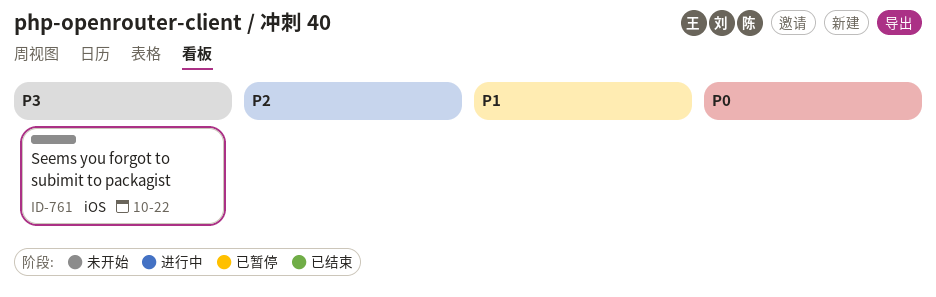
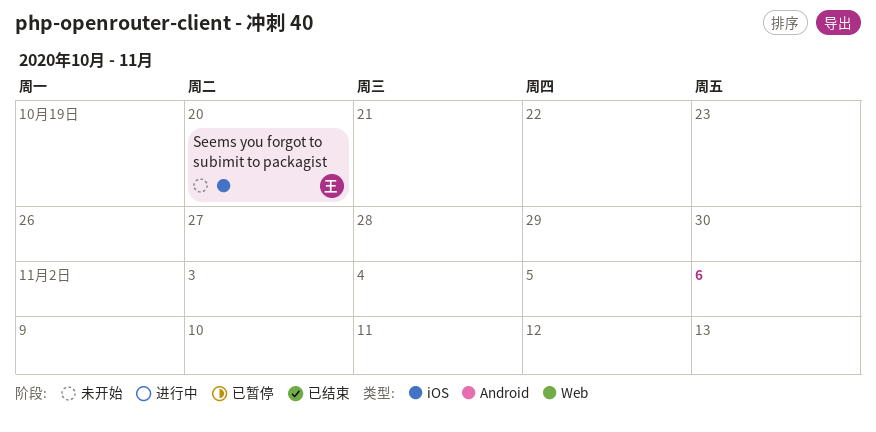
Seems you forgot to subimit to packagist, due: Oct 22 -> Oct 20

